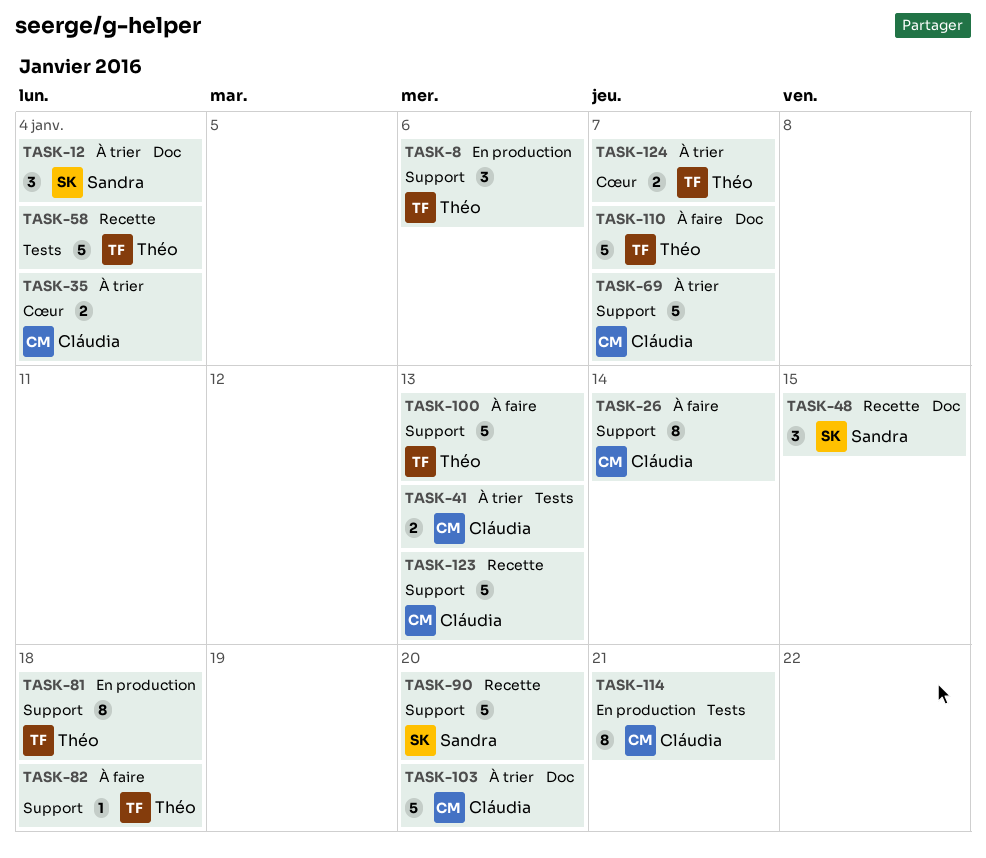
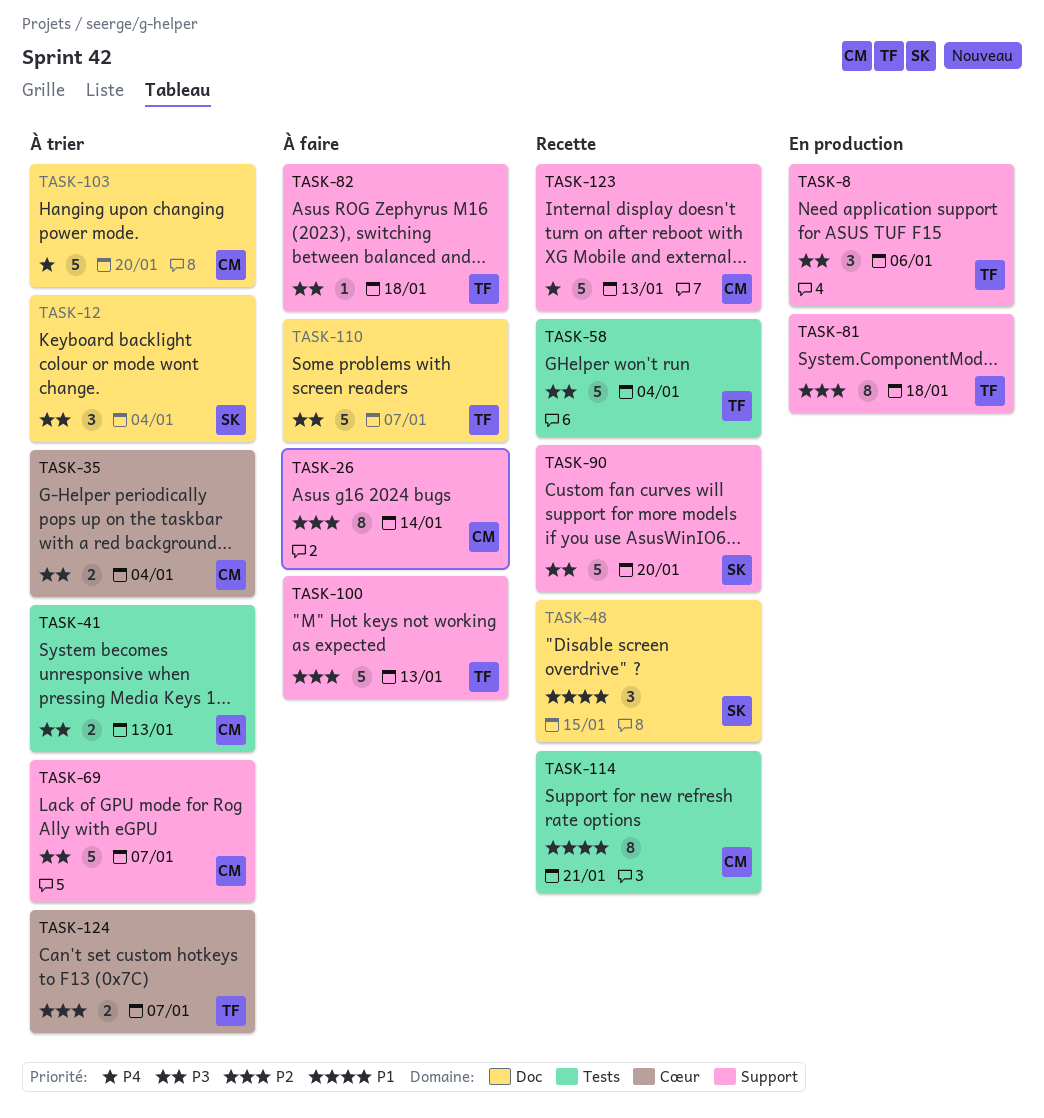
TASK-114, status: En production -> Recette

